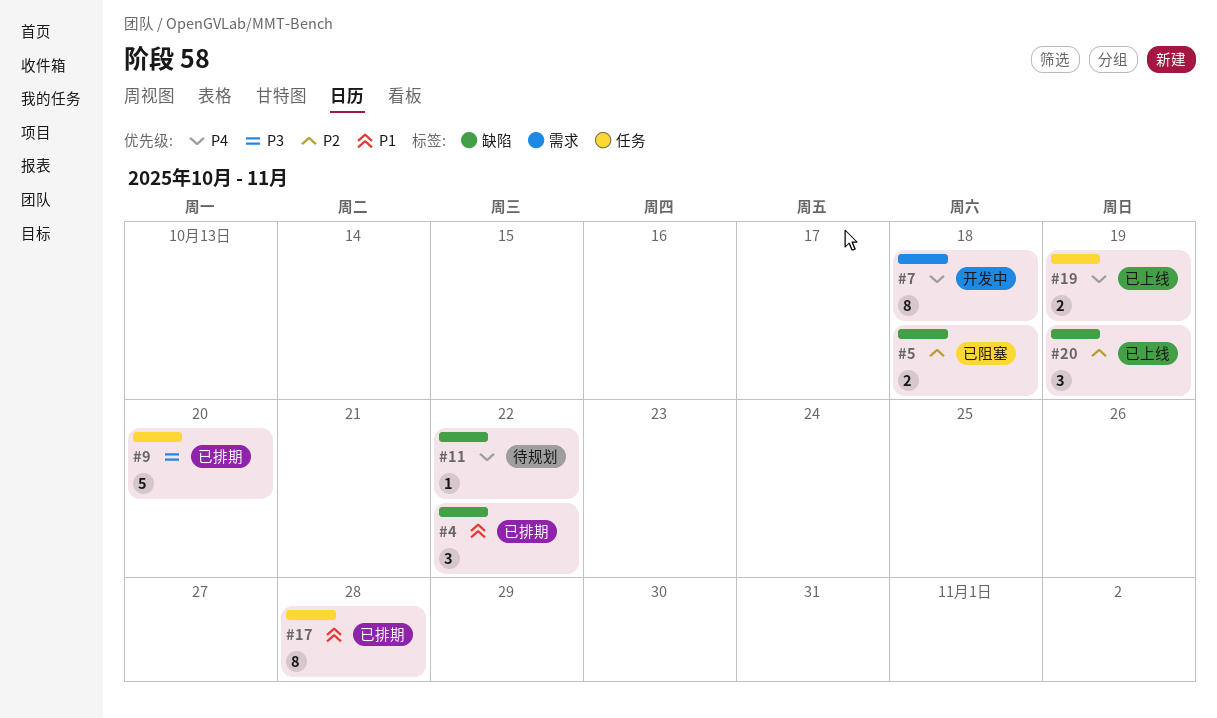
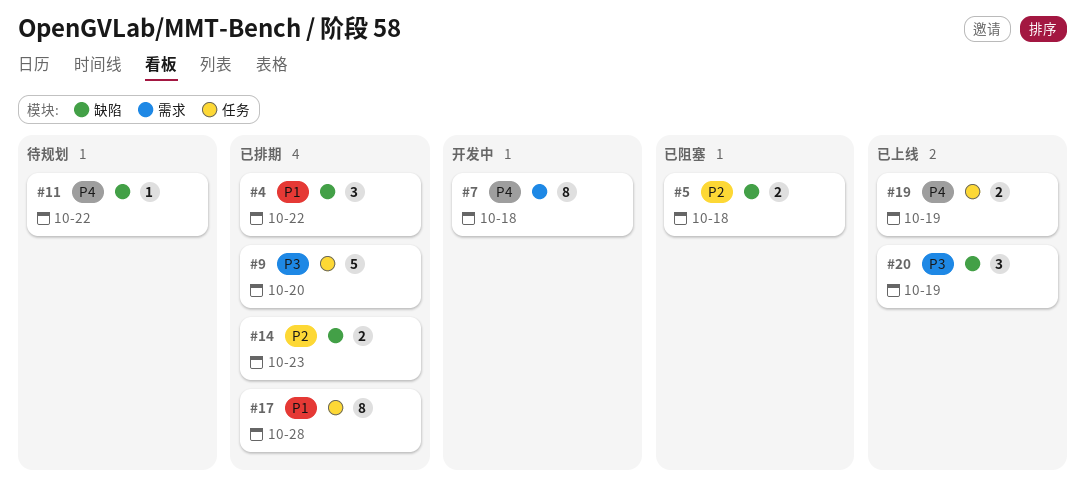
#14: none -> present
#20, priority: P2 -> P3

